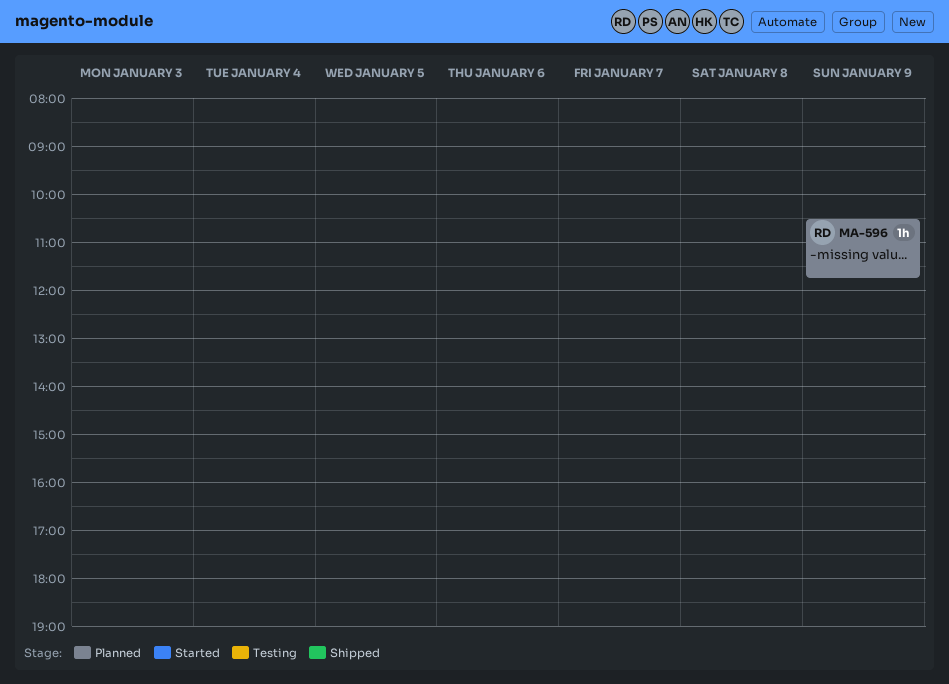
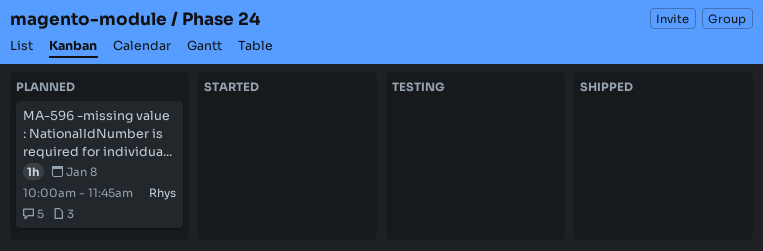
MA-596, day: Jan 9 -> Jan 8
MA-596, begins: 10:30 -> 10:00

